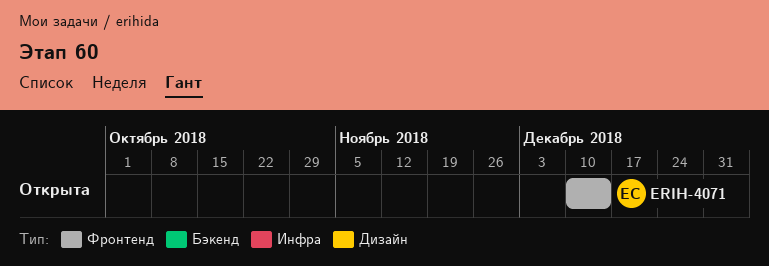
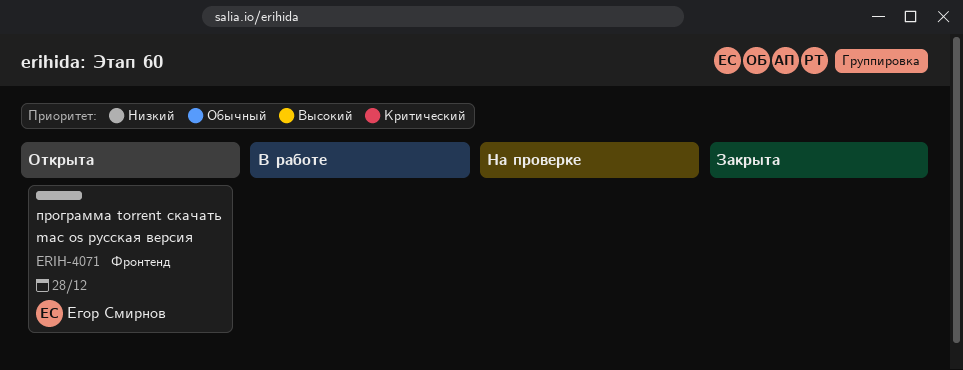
ERIH-4071, due: Dec 14 -> Dec 28

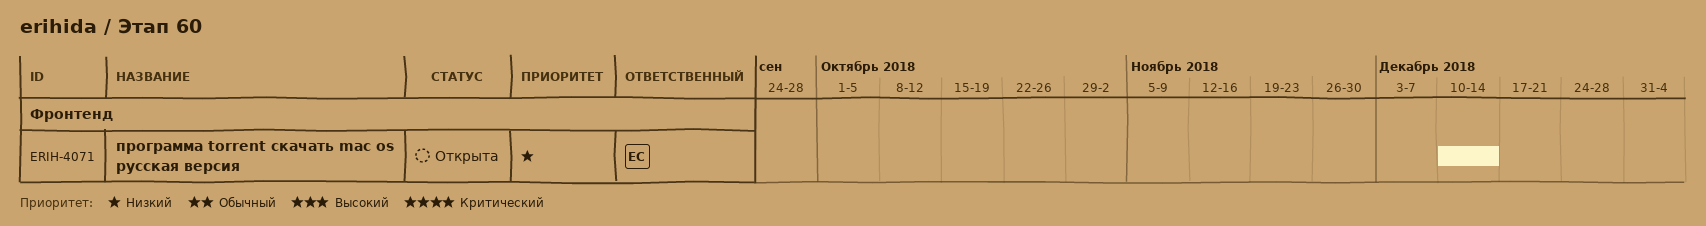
ERIH-4071, due: Dec 28 -> Dec 14

